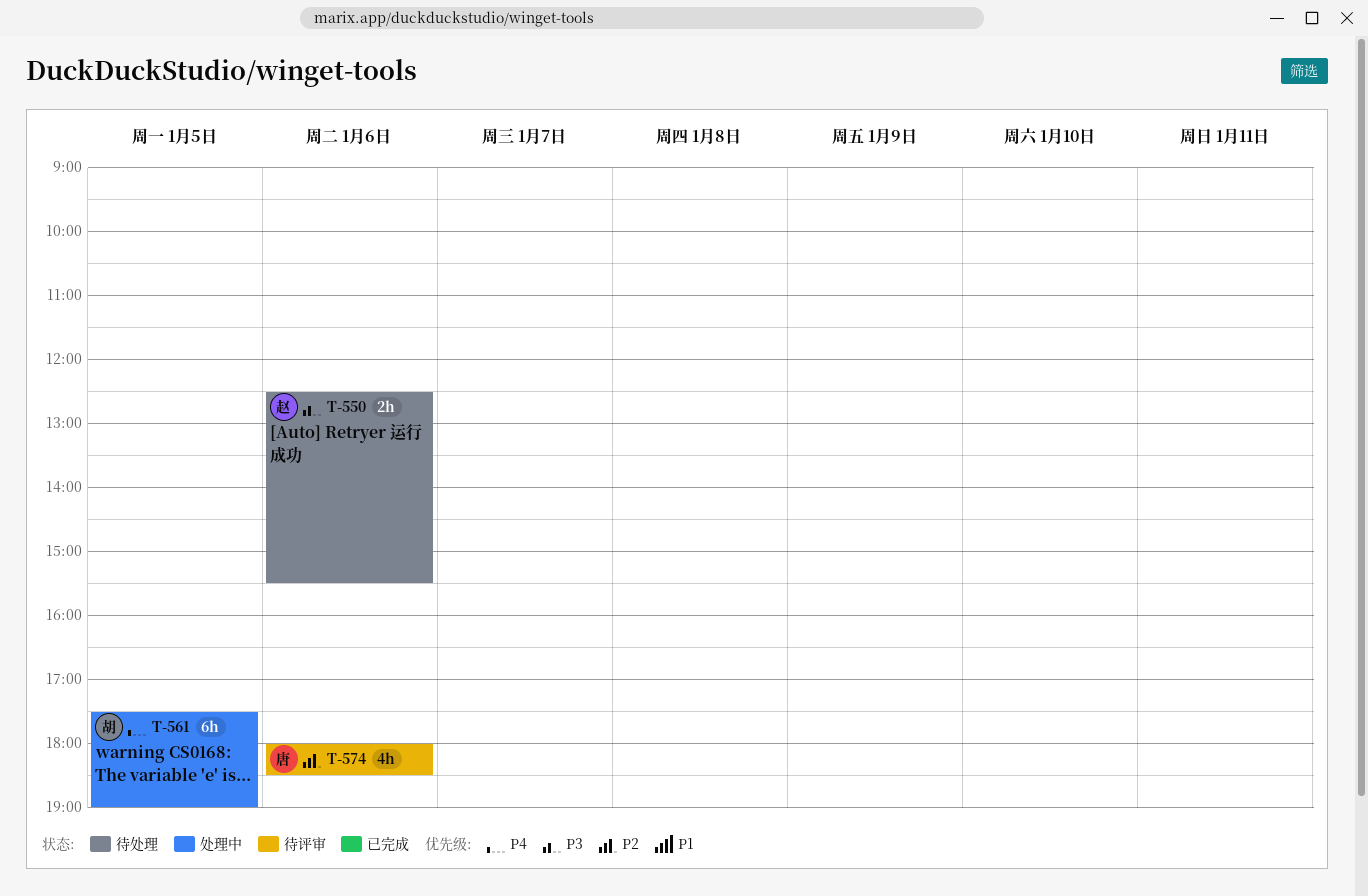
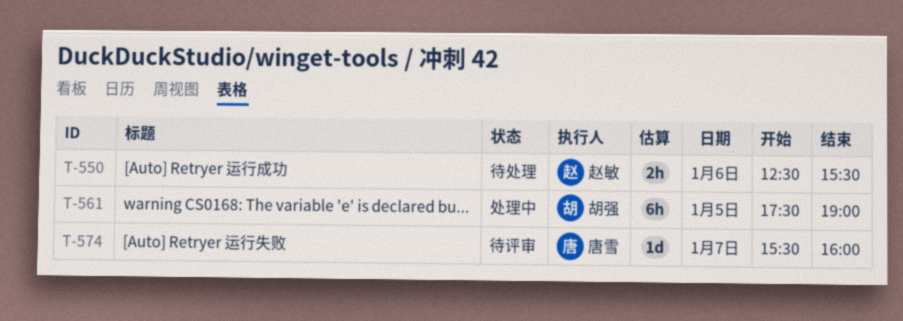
T-574, estimate: 4h -> 1d
T-574, day: Jan 6 -> Jan 7
T-574, begins: 18:00 -> 15:30
T-574, ends: 18:30 -> 16:00

